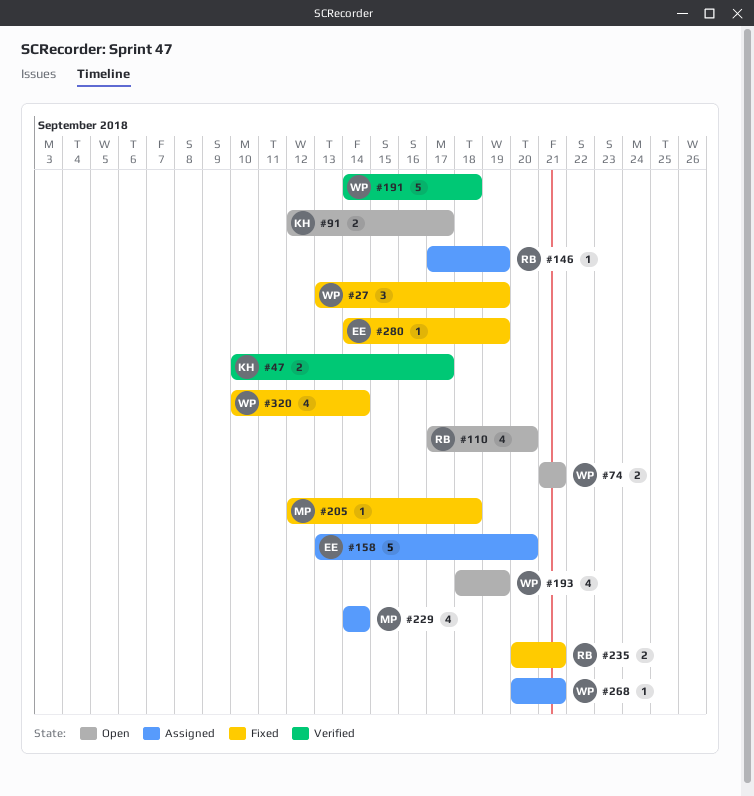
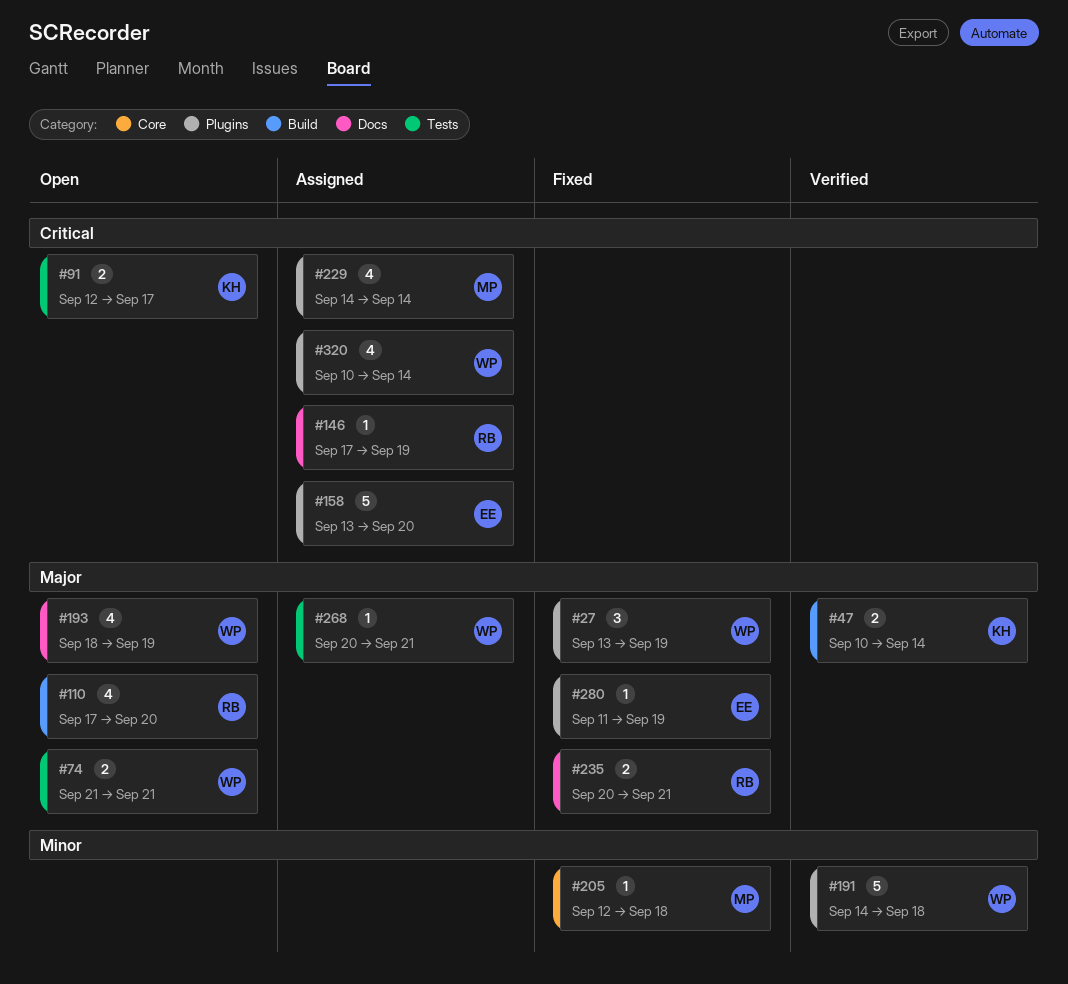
#47, due: Sep 17 -> Sep 14
#280, start: Sep 14 -> Sep 11
#320, status: Fixed -> Assigned

